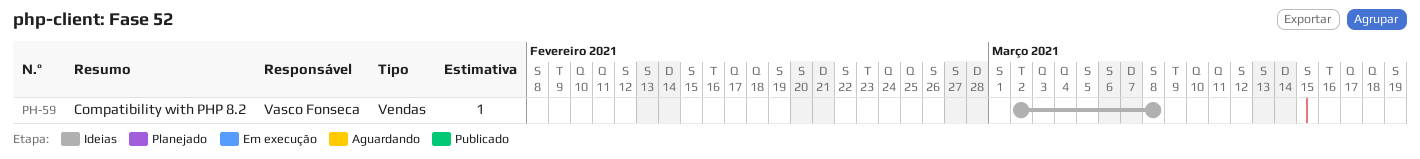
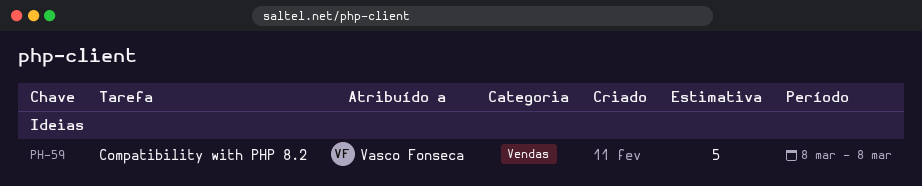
PH-59, estimate: 1 -> 5
PH-59, start: Mar 2 -> Mar 8

